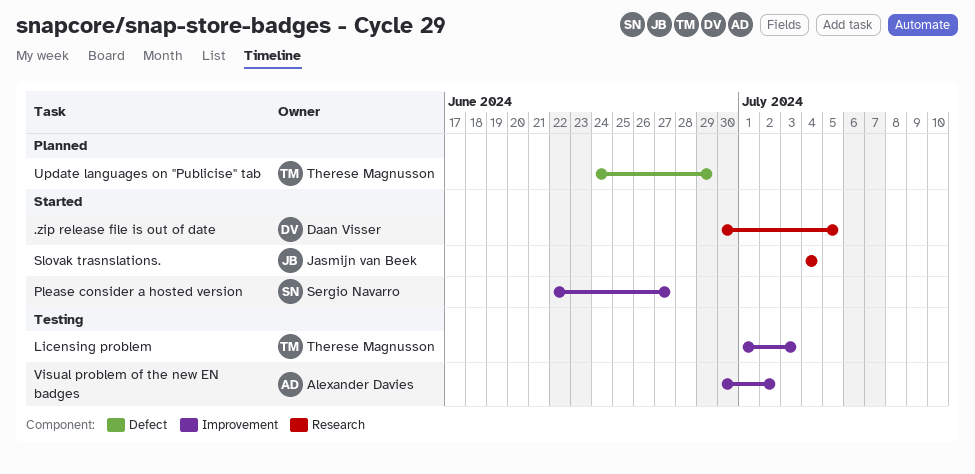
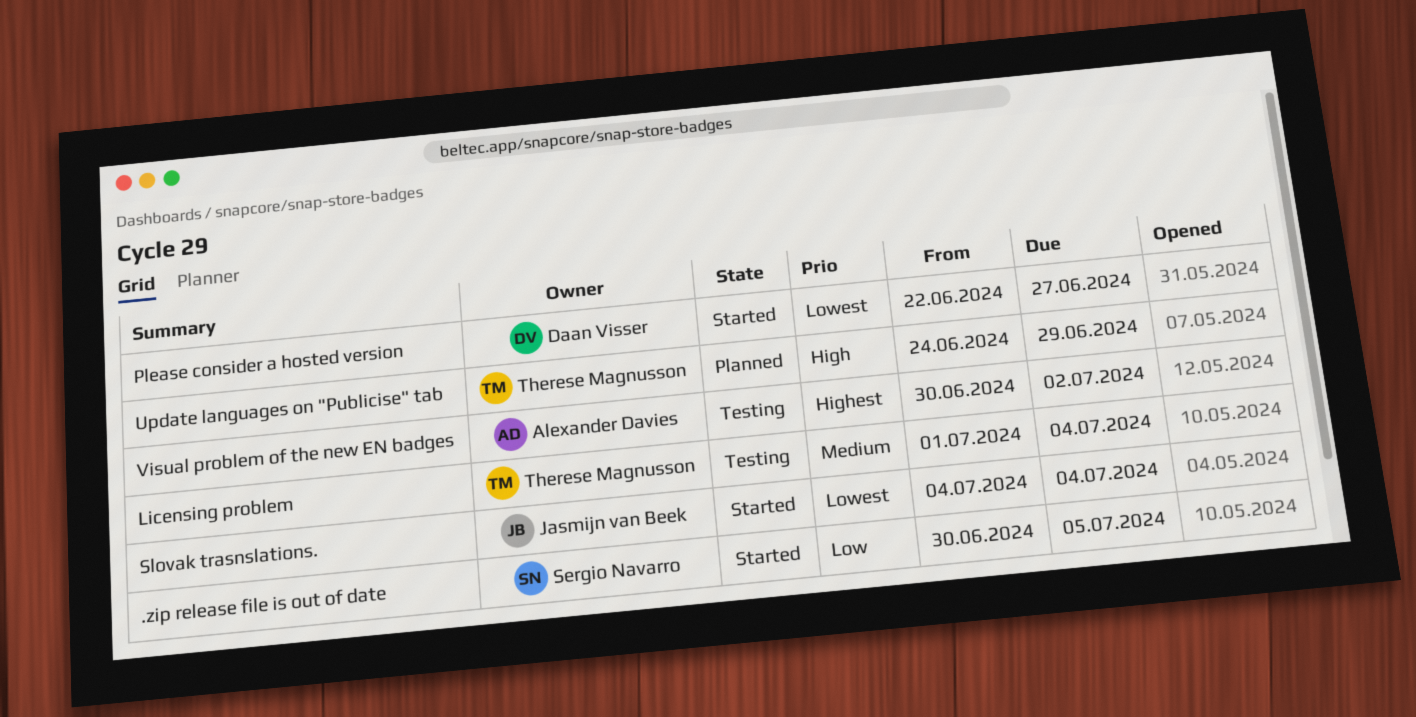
.zip release file is out of date, owner: Daan Visser -> Sergio Navarro
Licensing problem, due: Jul 3 -> Jul 4
Please consider a hosted version, owner: Sergio Navarro -> Daan Visser

